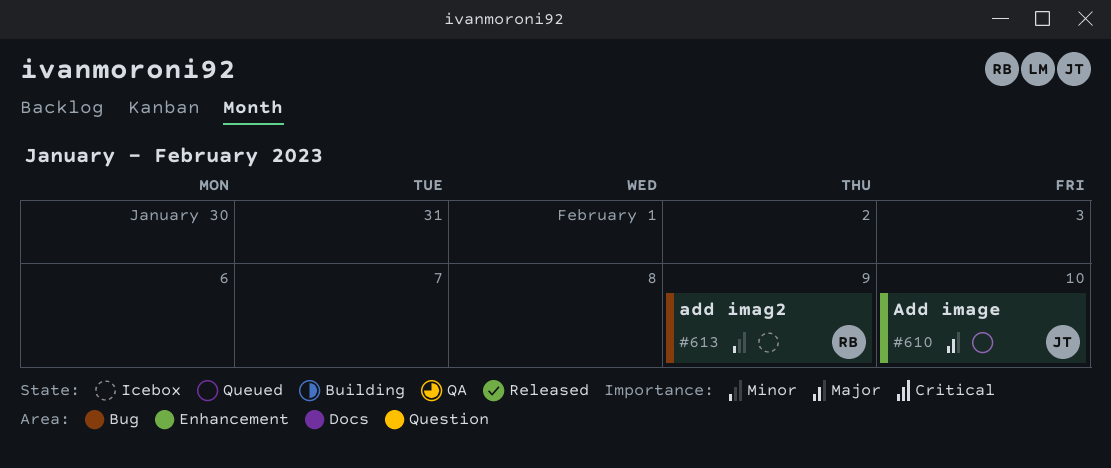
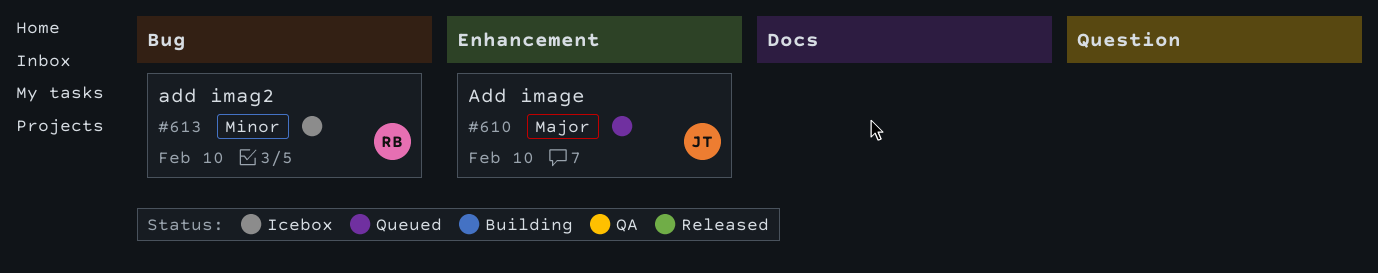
#613, due: Feb 9 -> Feb 10

